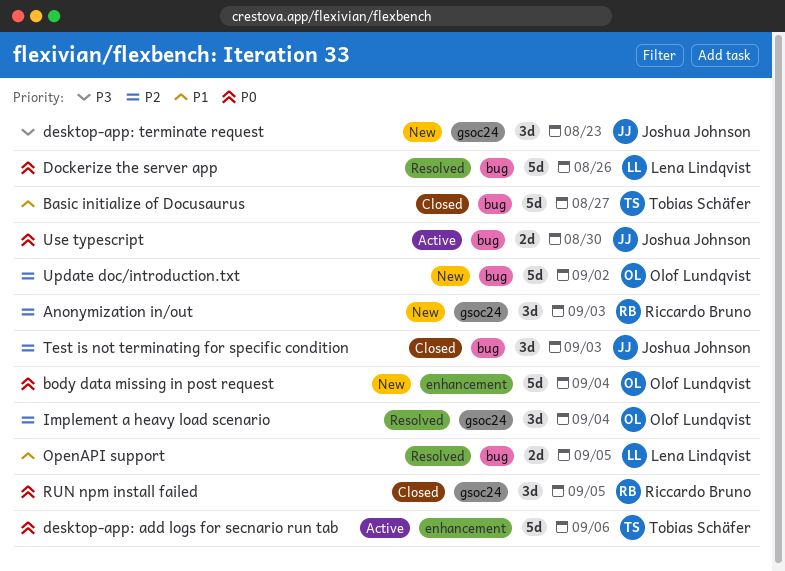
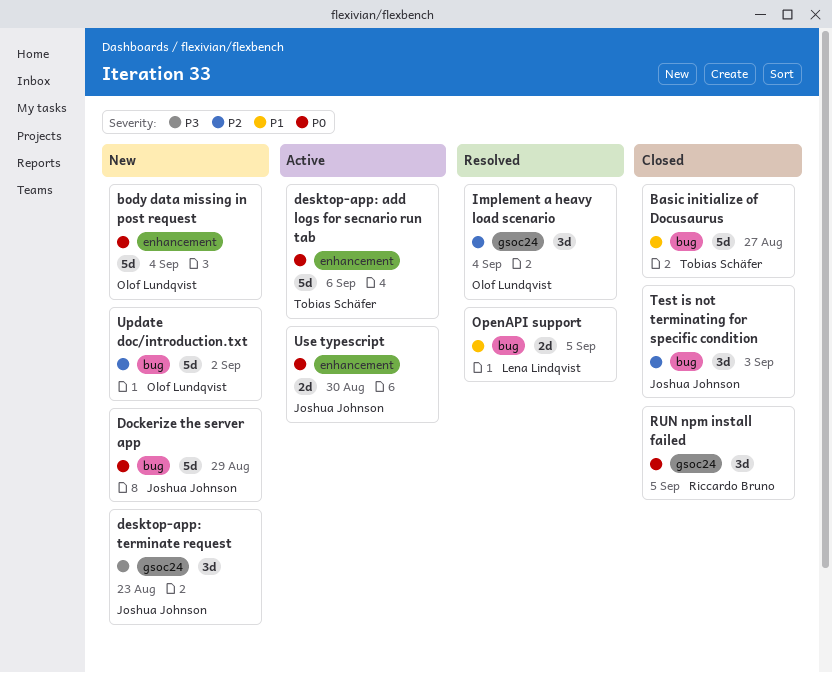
Anonymization in/out: present -> none
Dockerize the server app, status: Resolved -> New
Dockerize the server app, owner: Lena Lindqvist -> Joshua Johnson
Dockerize the server app, due: Aug 26 -> Aug 29
Use typescript, label: bug -> enhancement

